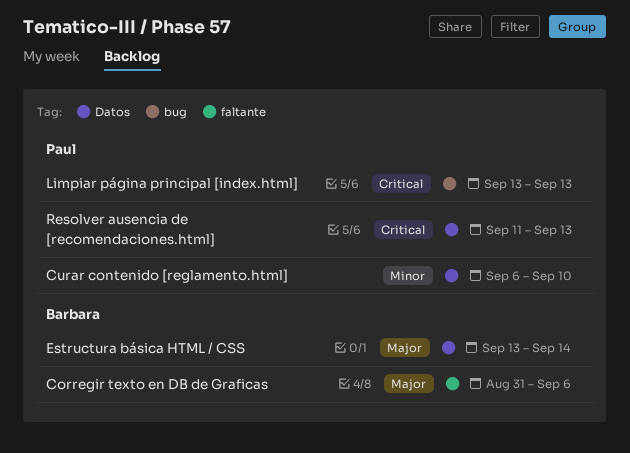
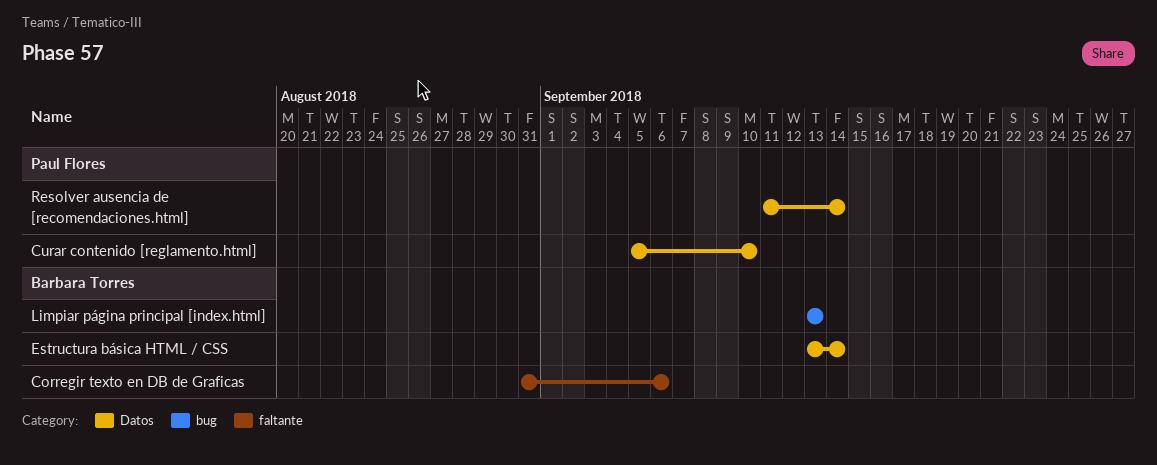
Curar contenido [reglamento.html], start: Sep 6 -> Sep 5
Limpiar página principal [index.html], owner: Paul Flores -> Barbara Torres
Resolver ausencia de [recomendaciones.html], due: Sep 13 -> Sep 14

